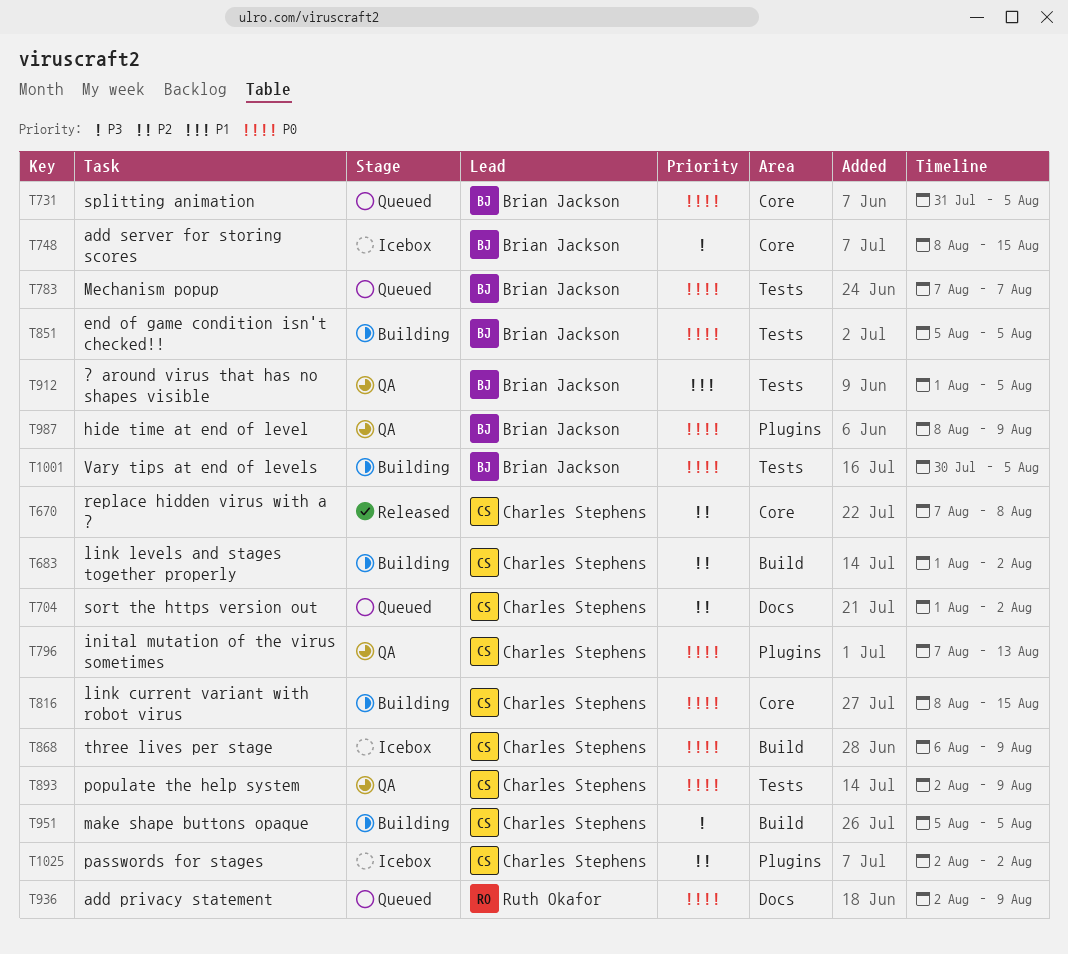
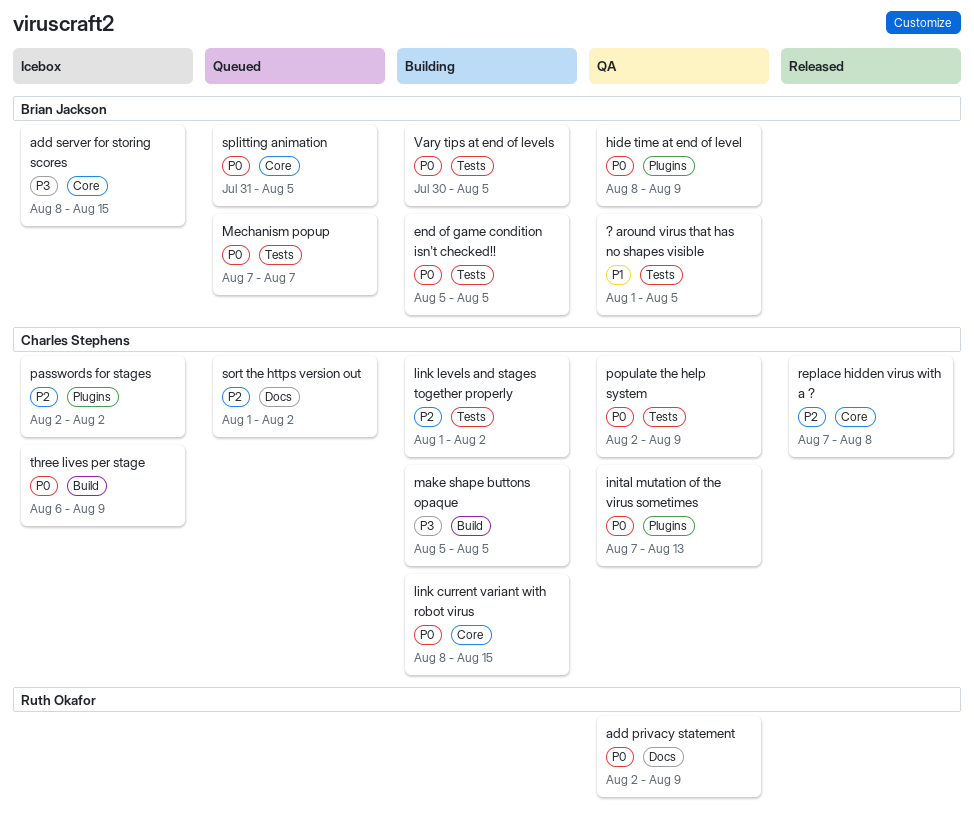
add privacy statement, status: Queued -> QA
link levels and stages together properly, label: Build -> Tests

